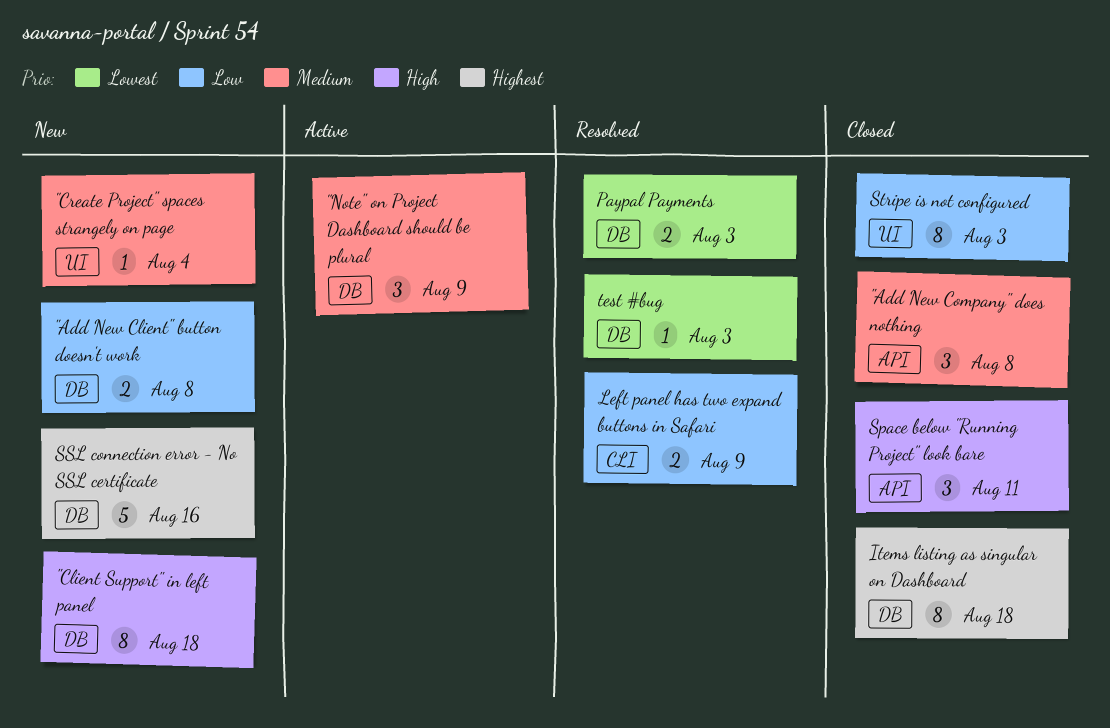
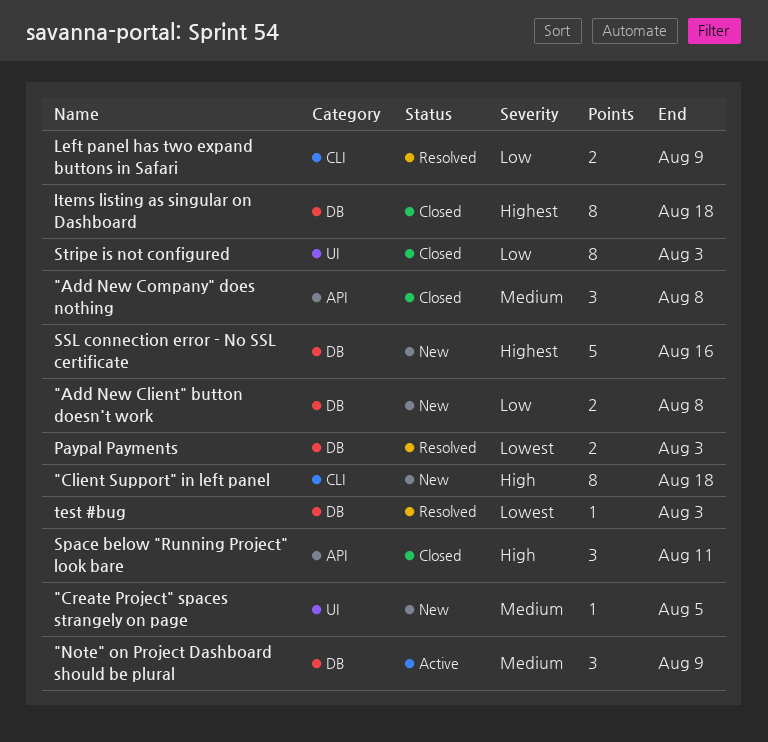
"Client Support" in left panel, label: DB -> CLI
"Create Project" spaces strangely on page, due: Aug 4 -> Aug 5

